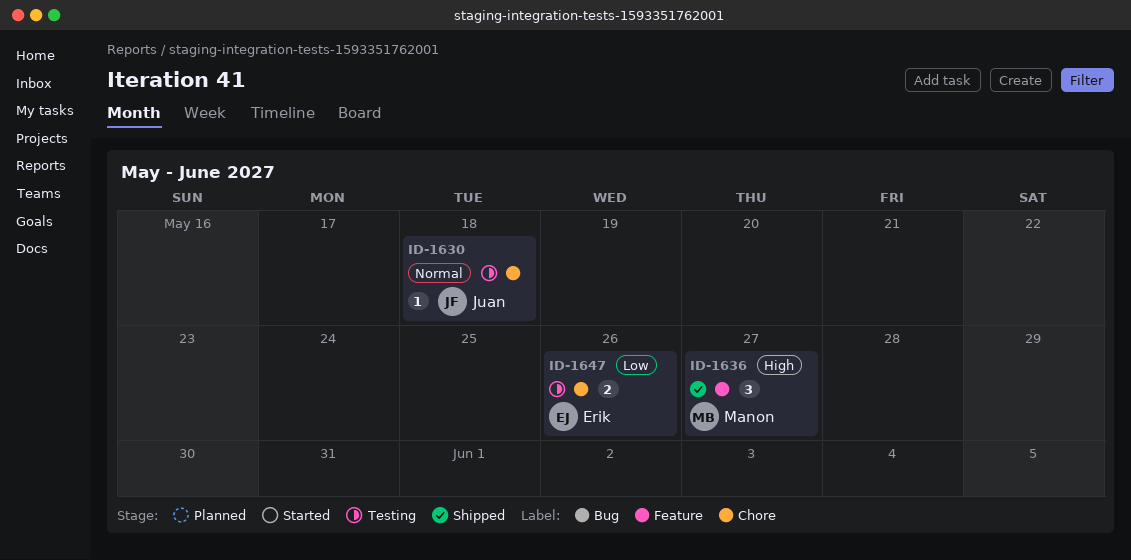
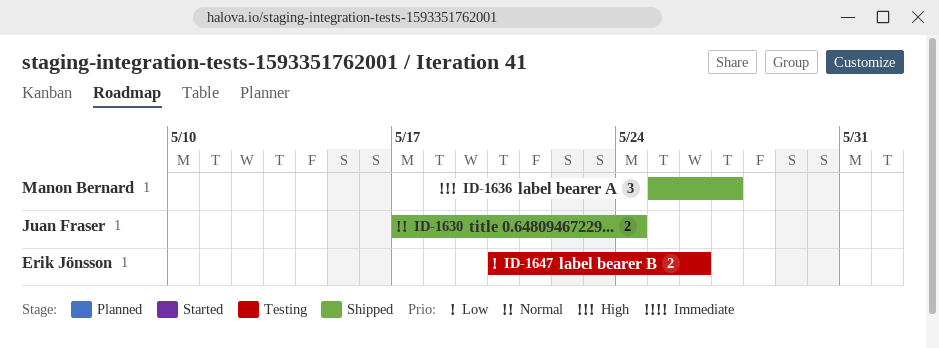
ID-1630, status: Testing -> Shipped
ID-1630, estimate: 1 -> 2
ID-1630, due: May 18 -> May 24

